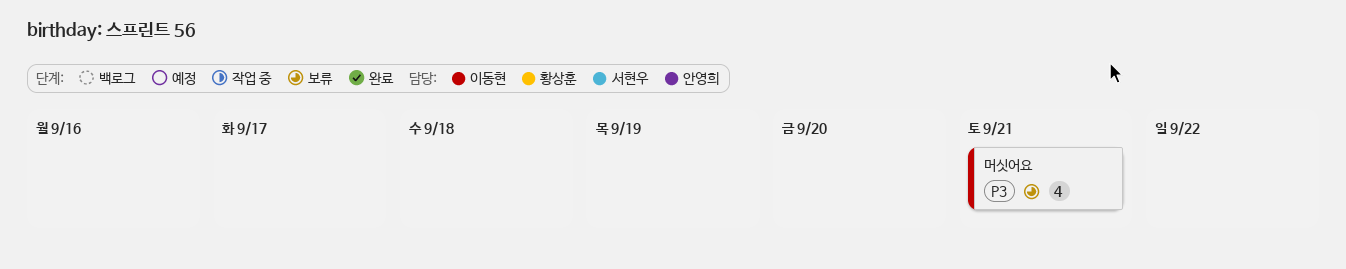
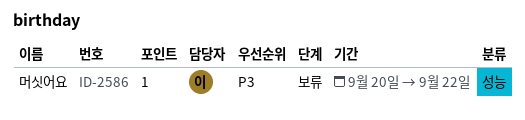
머싯어요, estimate: 4 -> 1
머싯어요, due: Sep 21 -> Sep 22

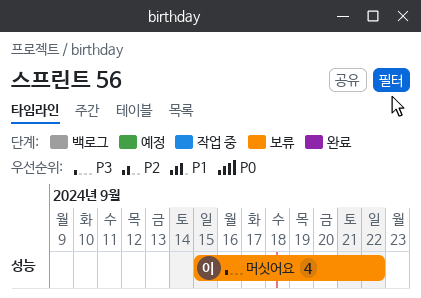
머싯어요, estimate: 1 -> 4
머싯어요, start: Sep 20 -> Sep 15

